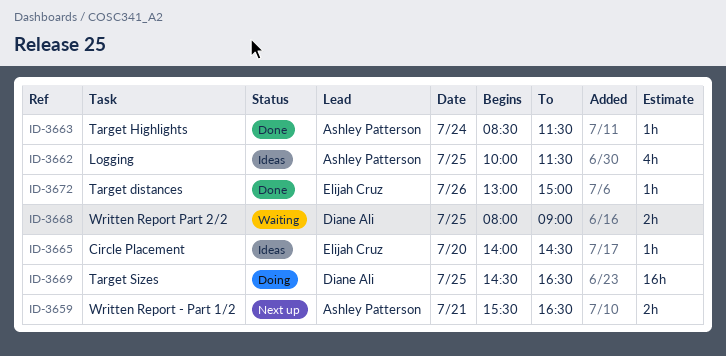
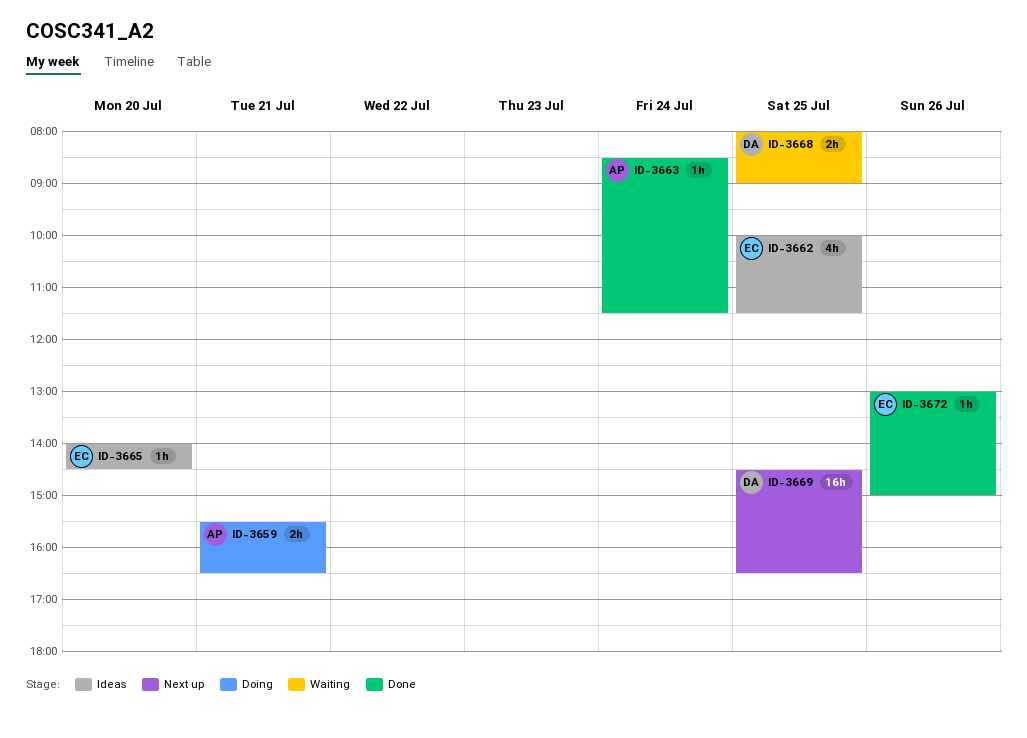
ID-3659, status: Next up -> Doing
ID-3662, owner: Ashley Patterson -> Elijah Cruz
ID-3669, status: Doing -> Next up

